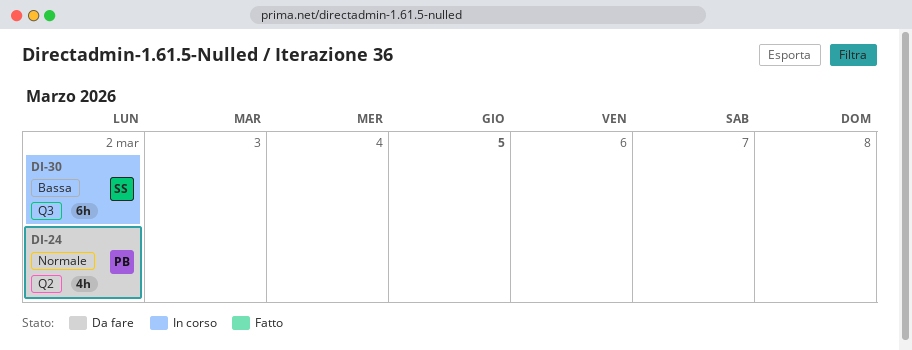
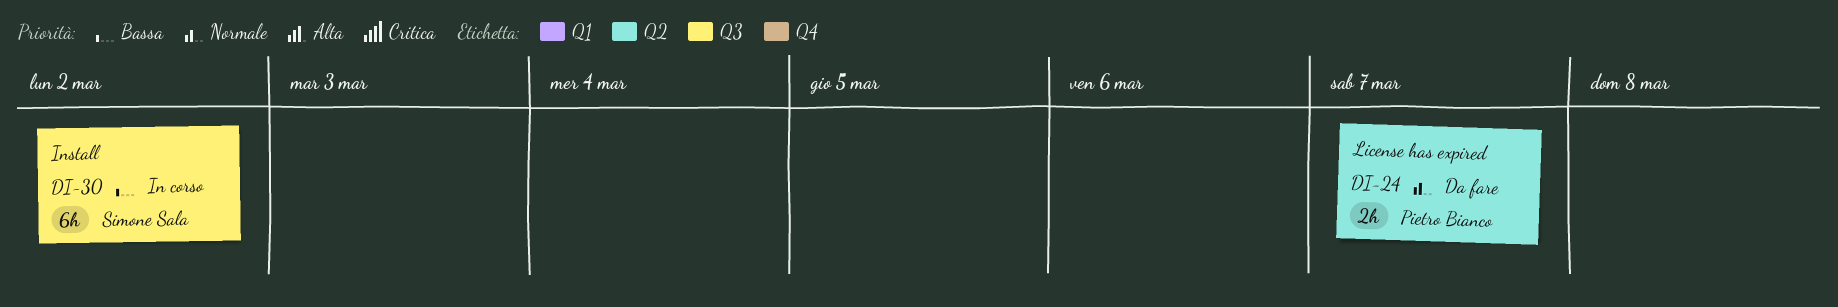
DI-24, estimate: 4h -> 2h
DI-24, due: Mar 2 -> Mar 7

